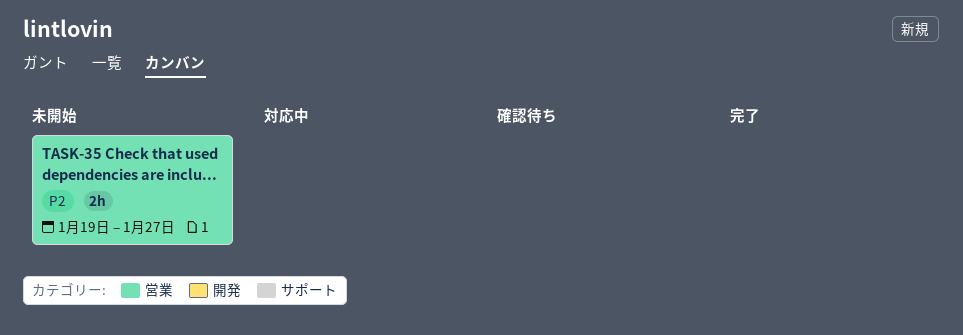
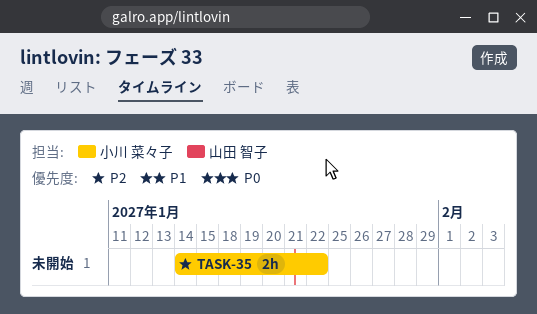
TASK-35, start: Jan 19 -> Jan 14
TASK-35, due: Jan 27 -> Jan 22

